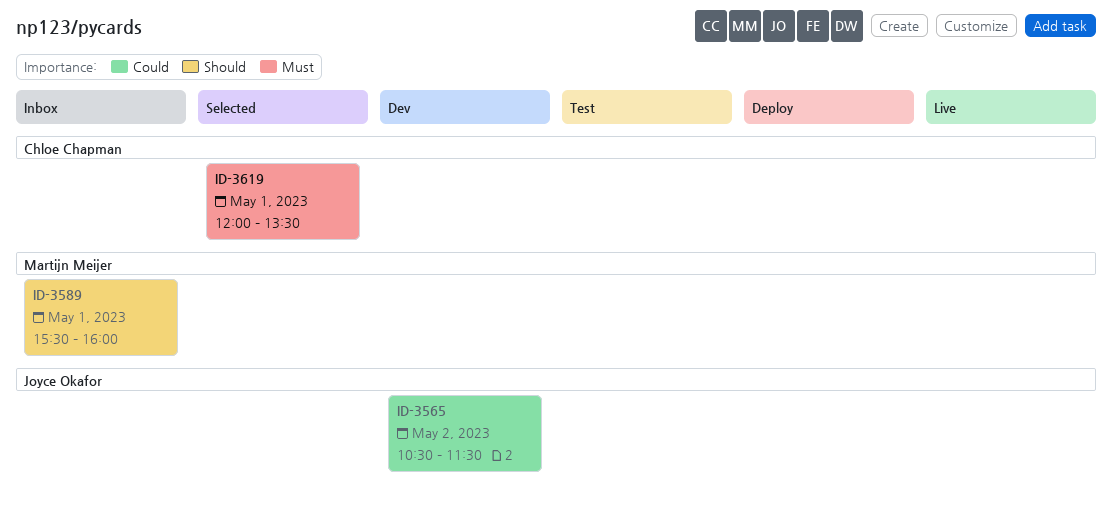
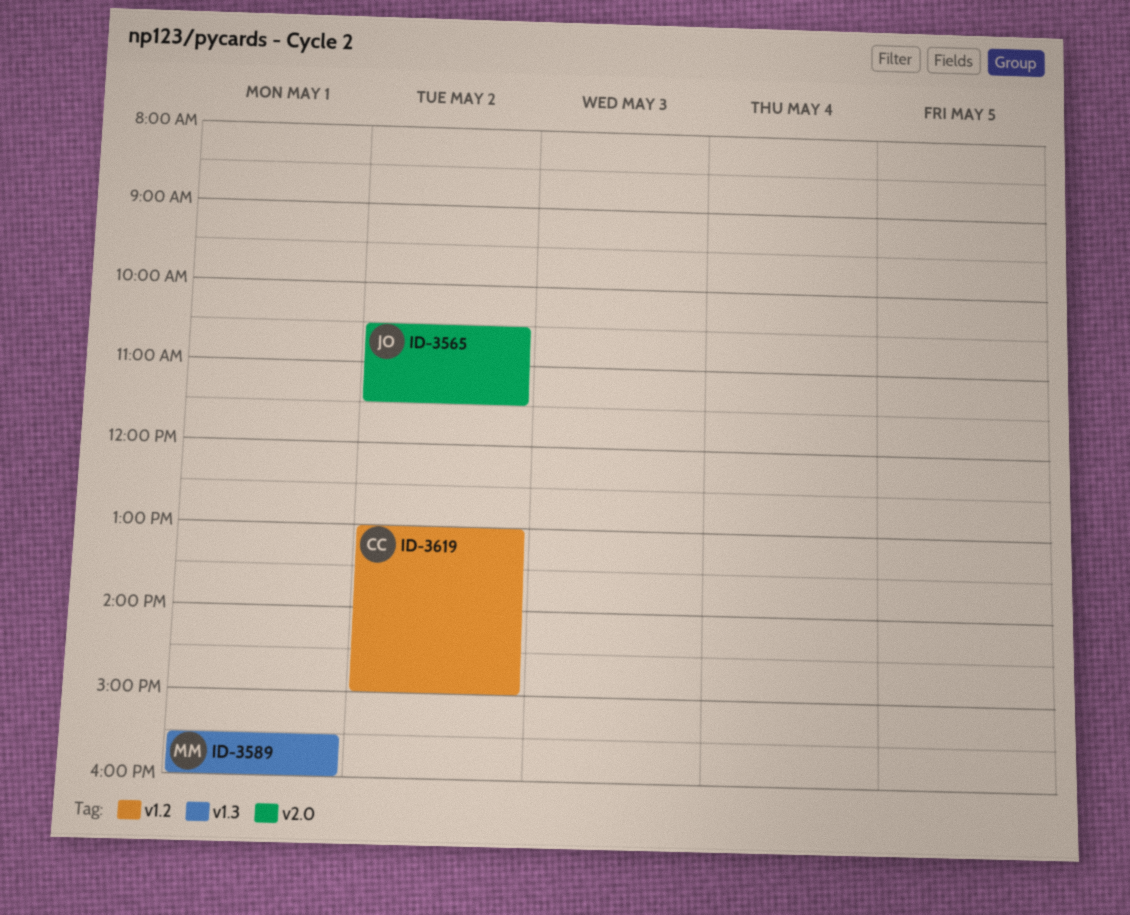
ID-3619, day: May 1 -> May 2
ID-3619, begins: 12:00 -> 13:00
ID-3619, ends: 13:30 -> 15:00

